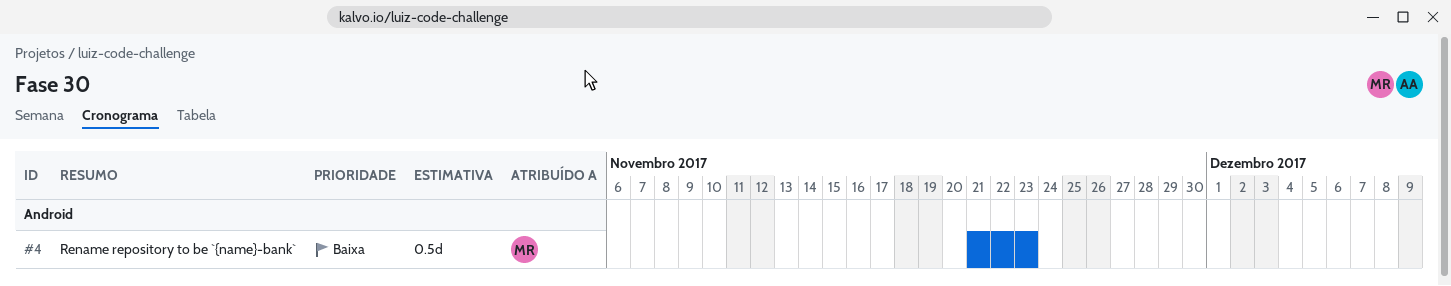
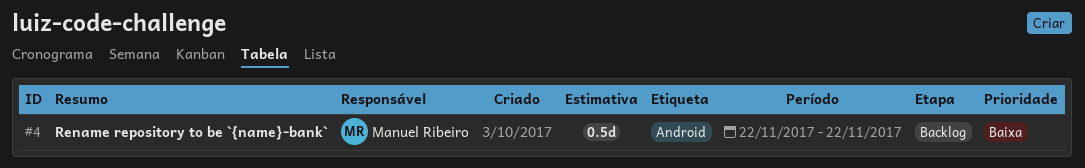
#4, start: Nov 21 -> Nov 22
#4, due: Nov 23 -> Nov 22

